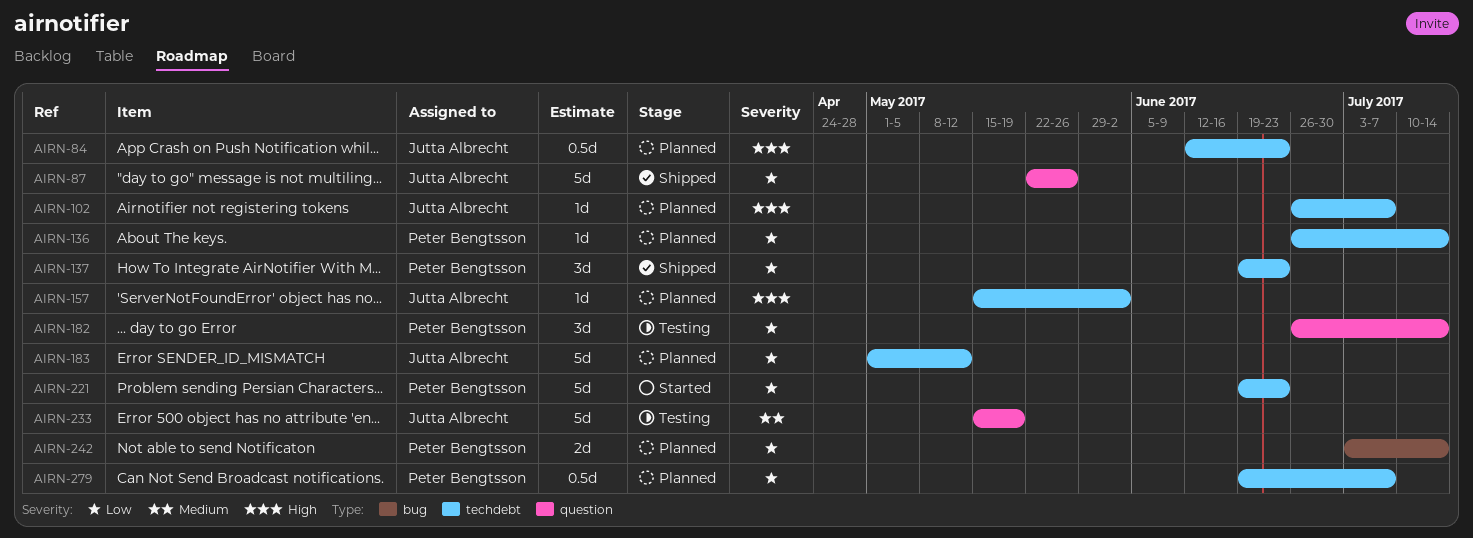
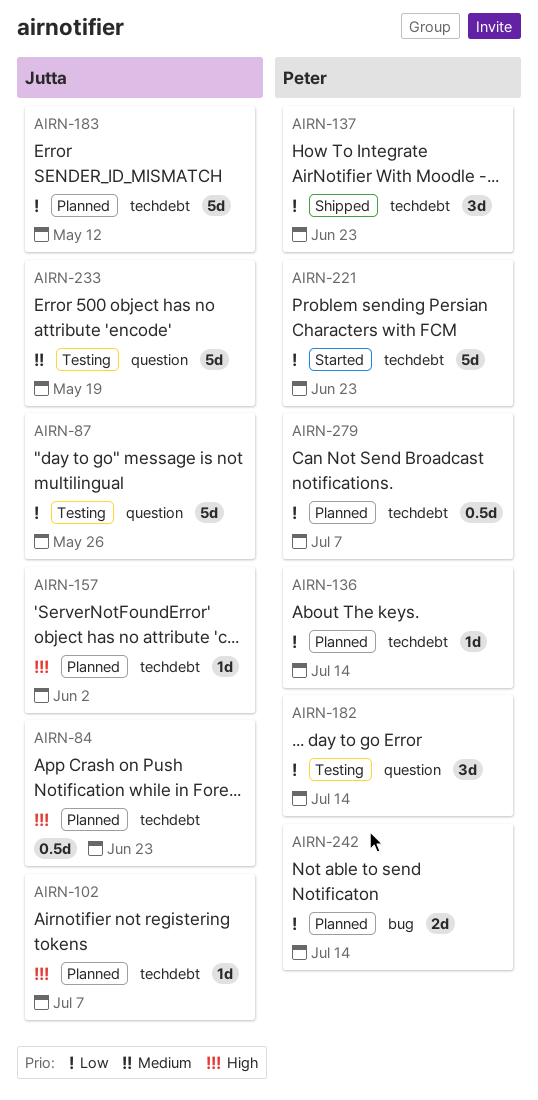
AIRN-87, status: Shipped -> Testing

